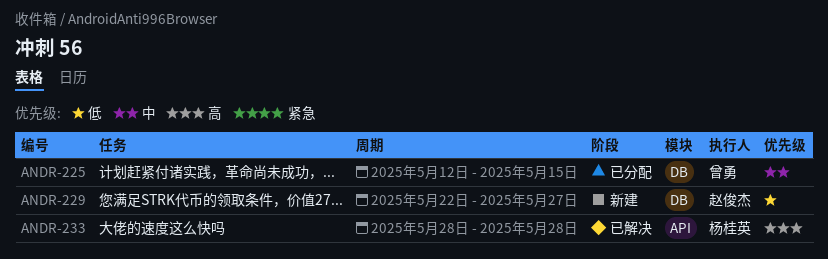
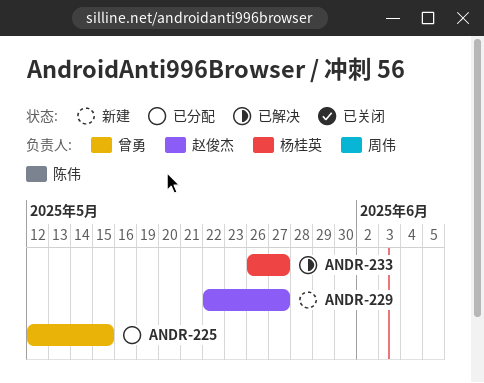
ANDR-233, start: May 28 -> May 26
ANDR-233, due: May 28 -> May 27

